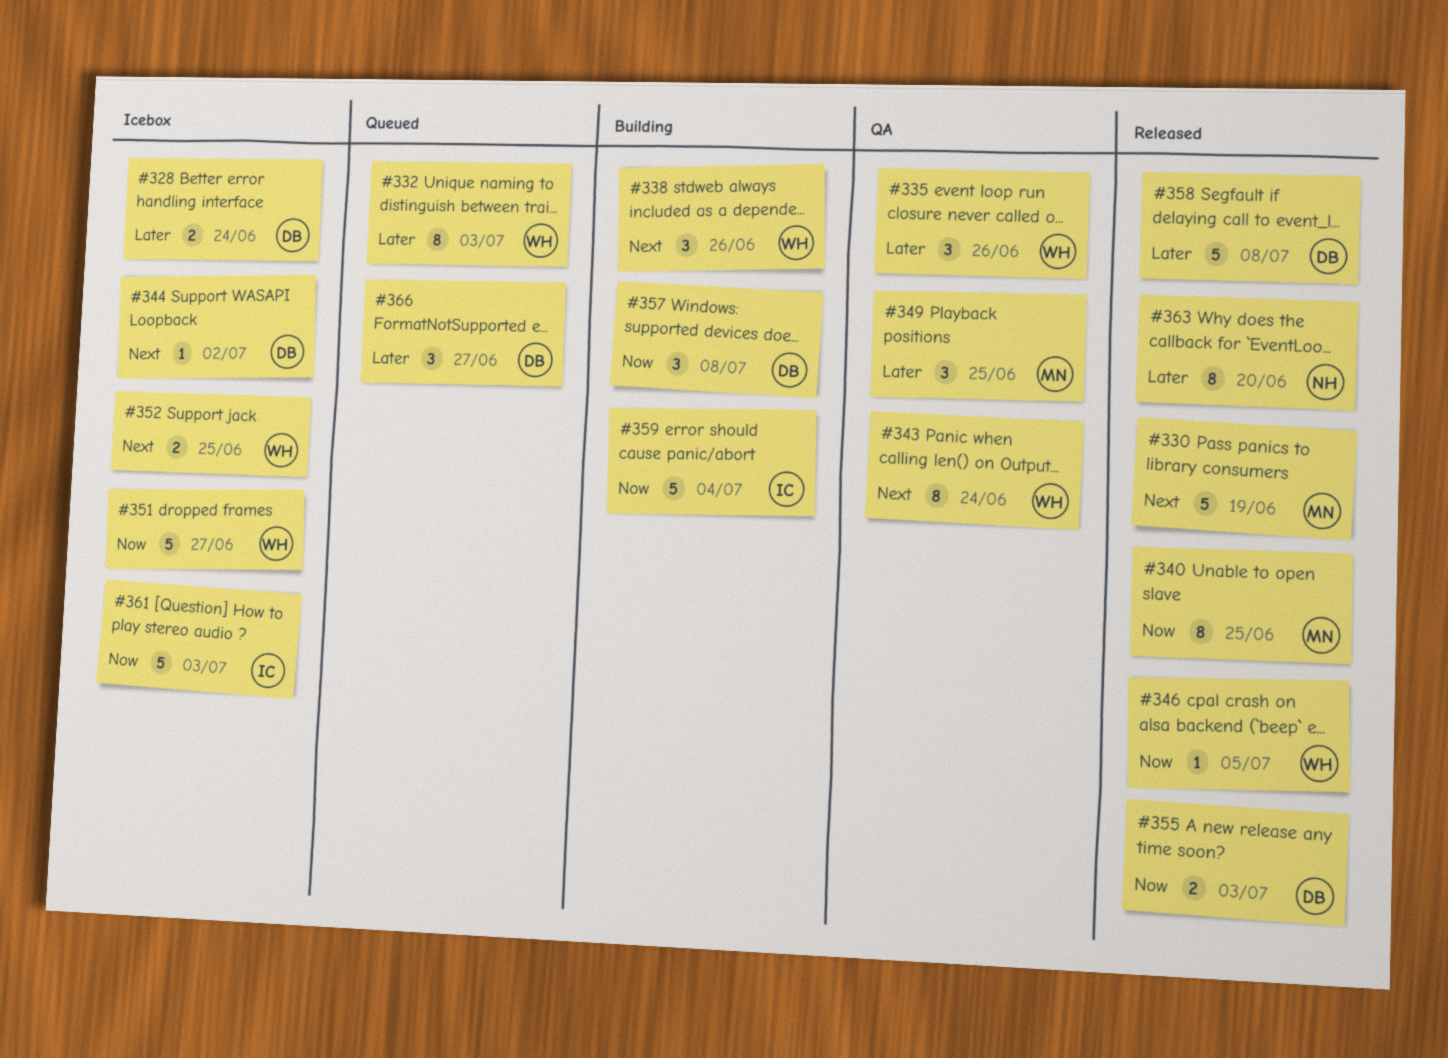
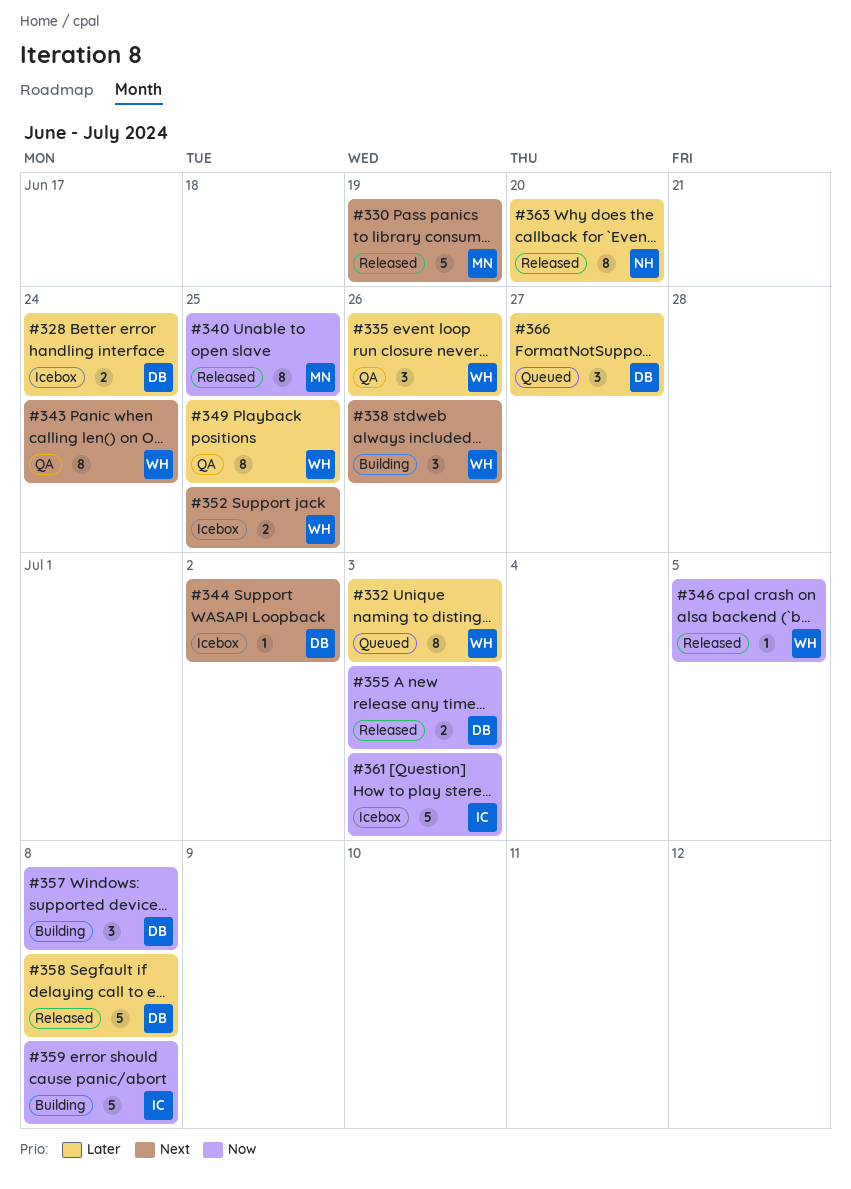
#349, owner: MN -> WH
#349, estimate: 3 -> 8
#351: present -> none
#359, due: Jul 4 -> Jul 8

